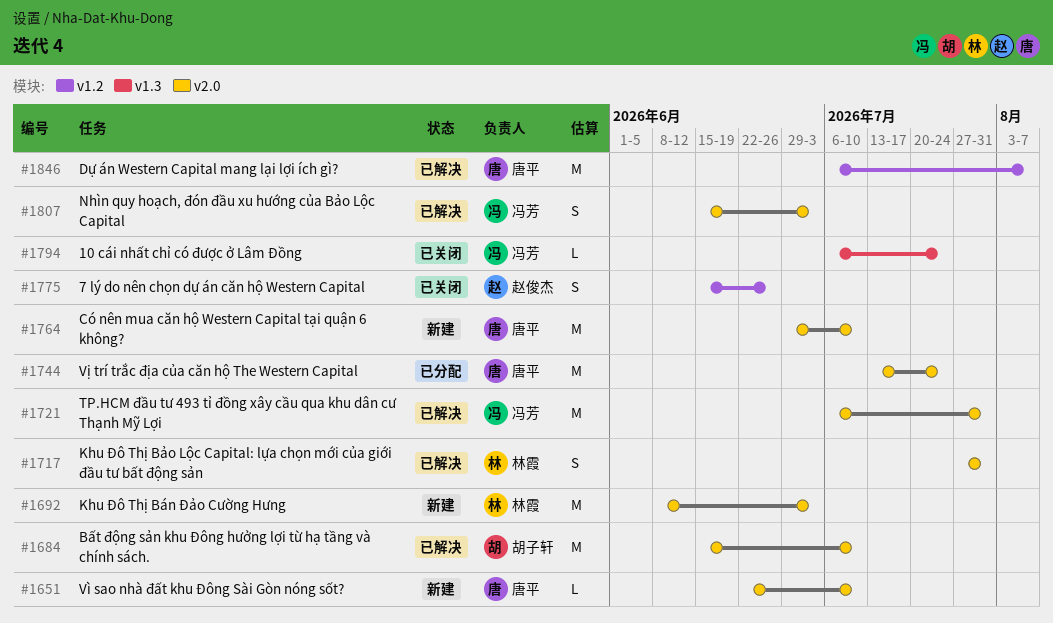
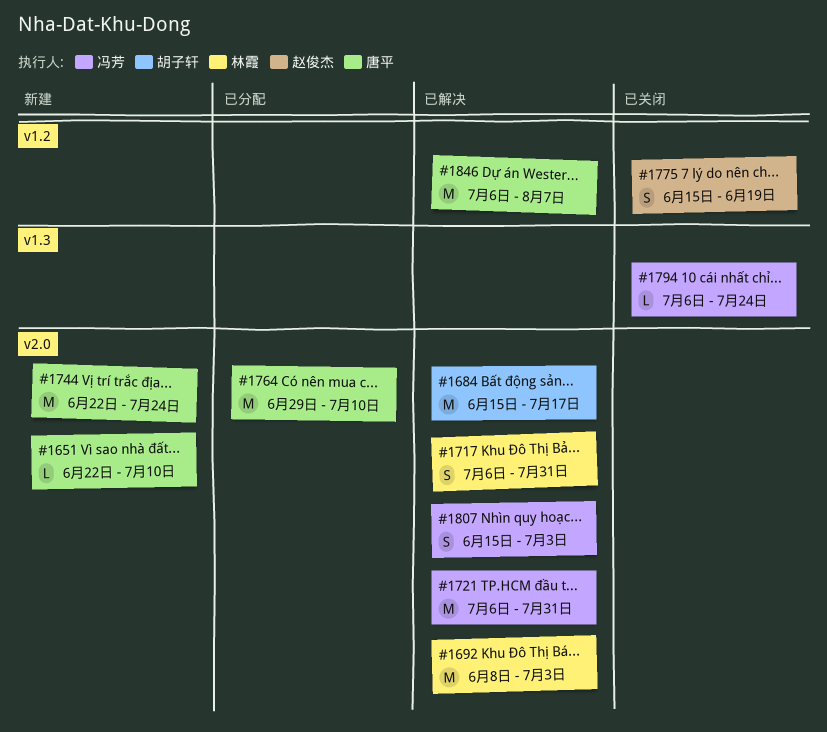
#1684, due: Jul 10 -> Jul 17
#1692, status: 新建 -> 已解决
#1717, start: Jul 27 -> Jul 6
#1744, status: 已分配 -> 新建
#1744, start: Jul 13 -> Jun 22
#1764, status: 新建 -> 已分配
#1775, due: Jun 26 -> Jun 19

